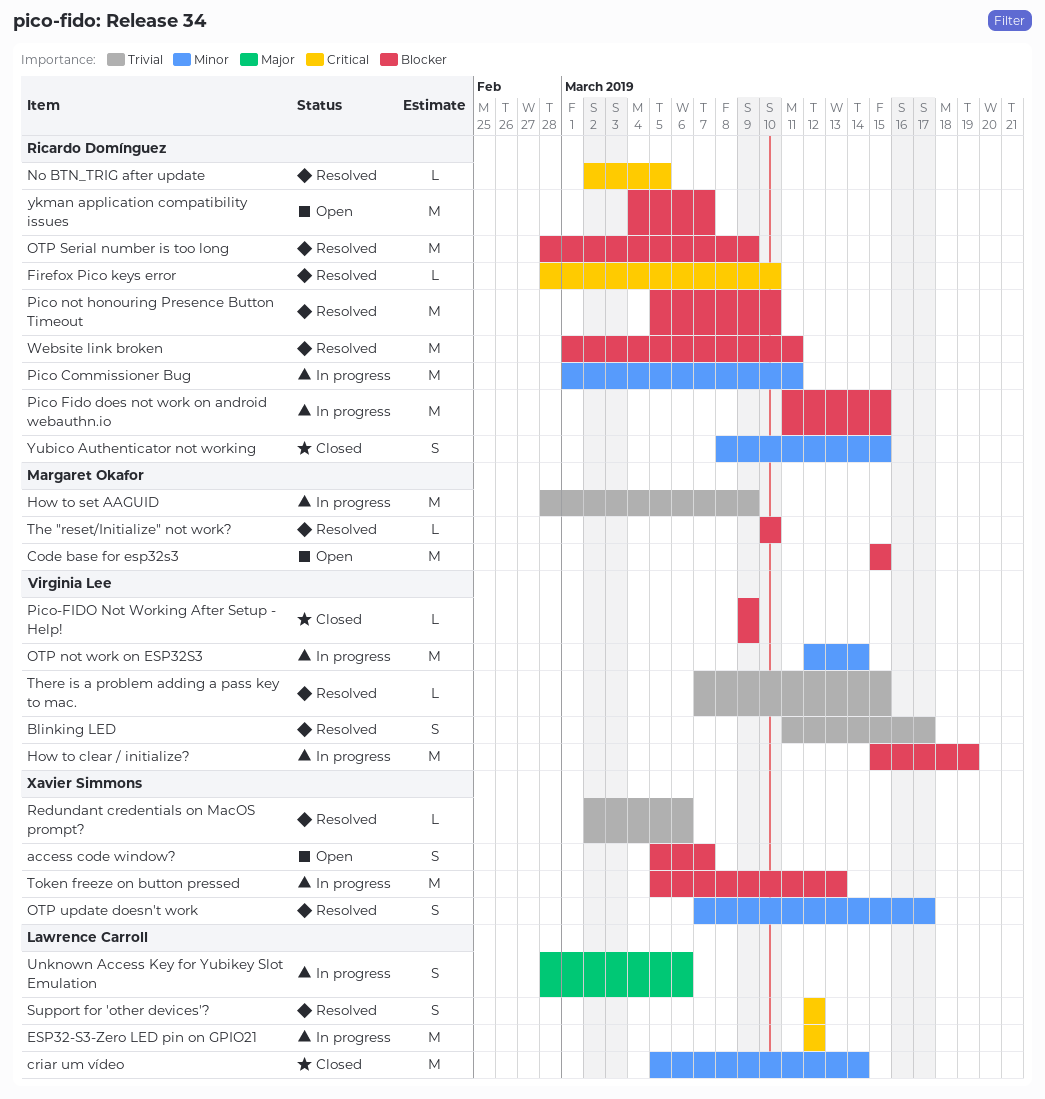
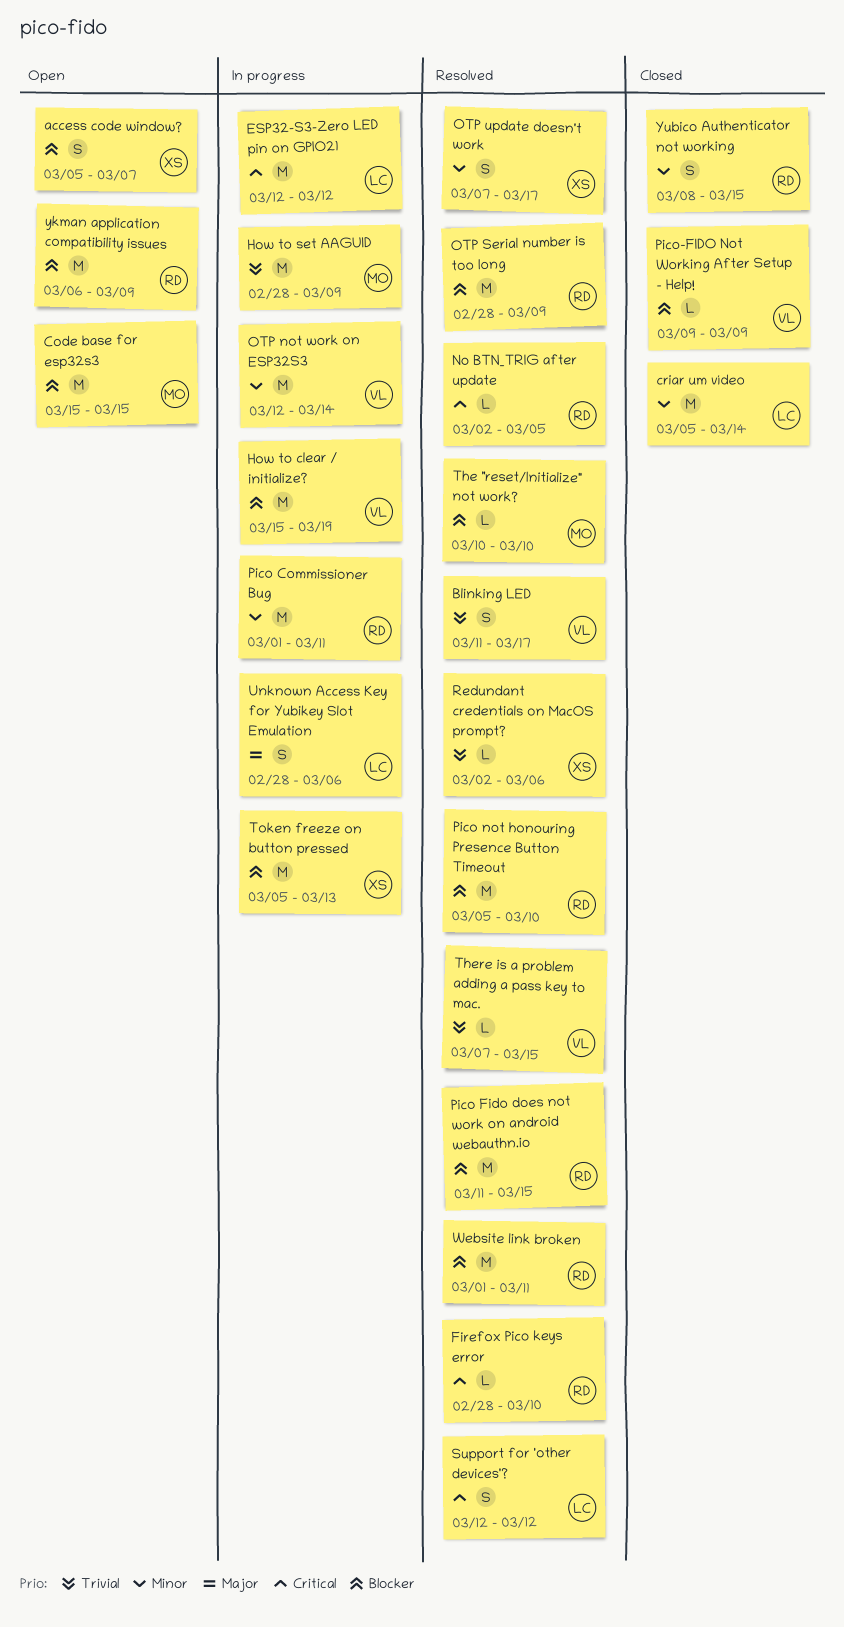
Pico Fido does not work on android webauthn.io, status: In progress -> Resolved
ykman application compatibility issues, start: Mar 4 -> Mar 6
ykman application compatibility issues, due: Mar 7 -> Mar 9

